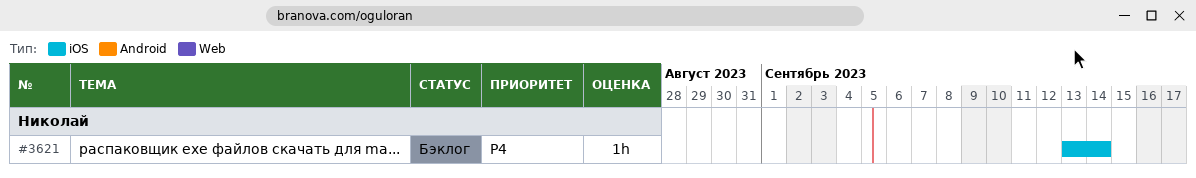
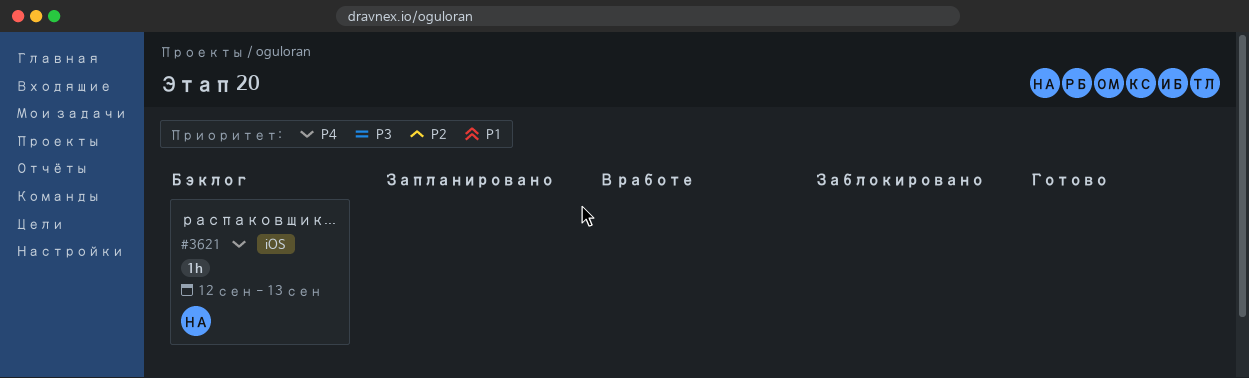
#3621, start: Sep 13 -> Sep 12
#3621, due: Sep 14 -> Sep 13

